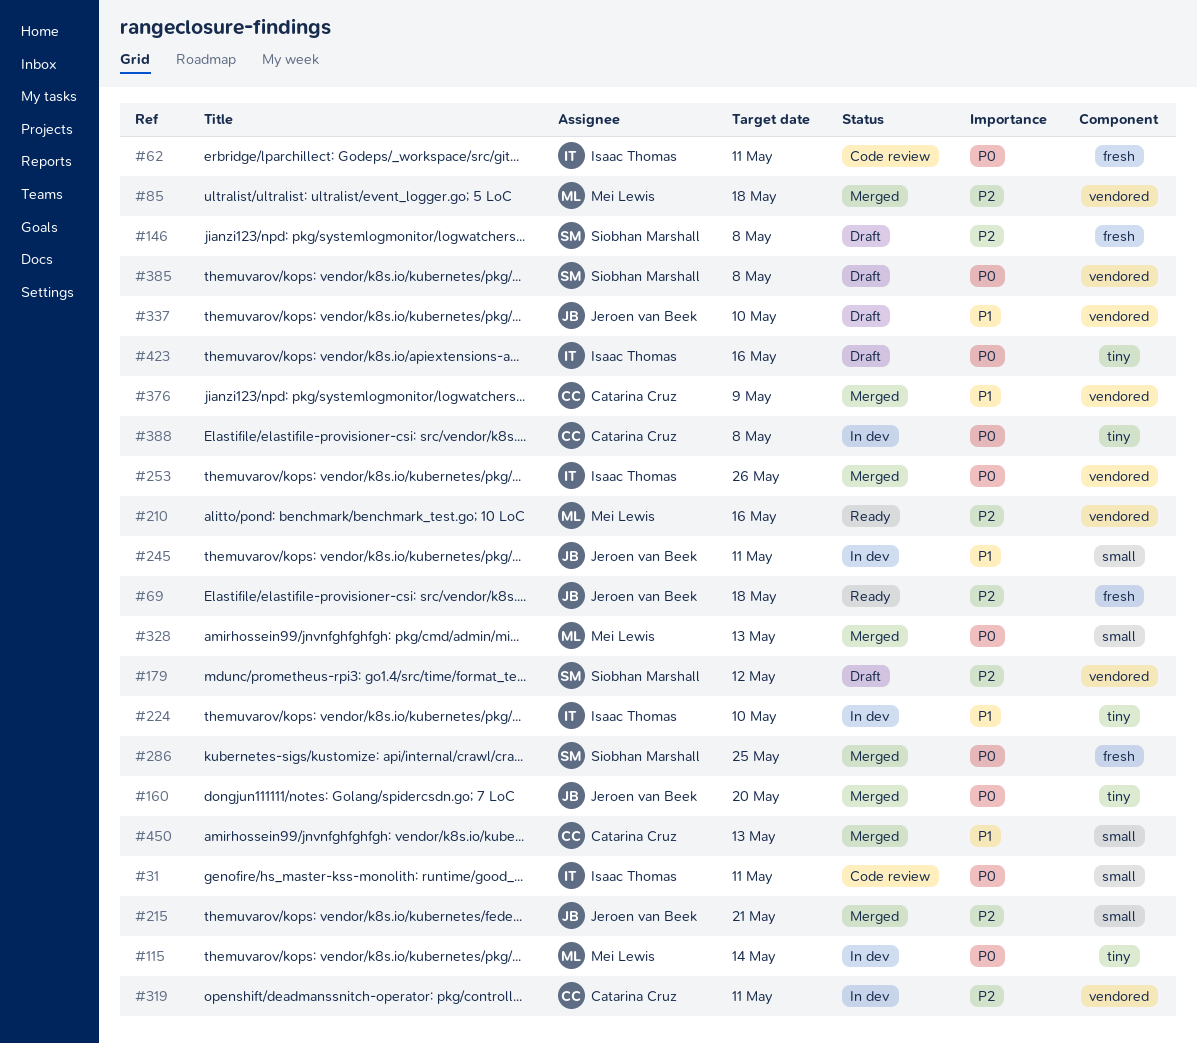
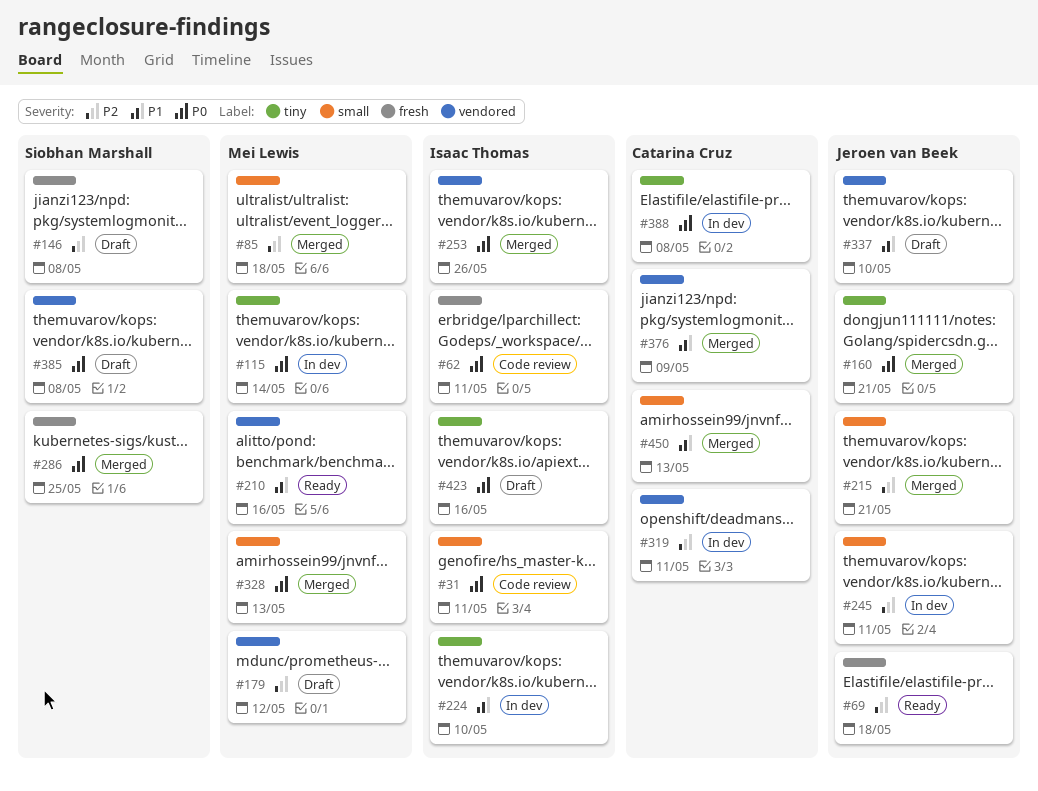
#85, label: vendored -> small
#160, due: May 20 -> May 21
#179, owner: Siobhan Marshall -> Mei Lewis
#210, priority: P2 -> P1
#245, priority: P1 -> P2

